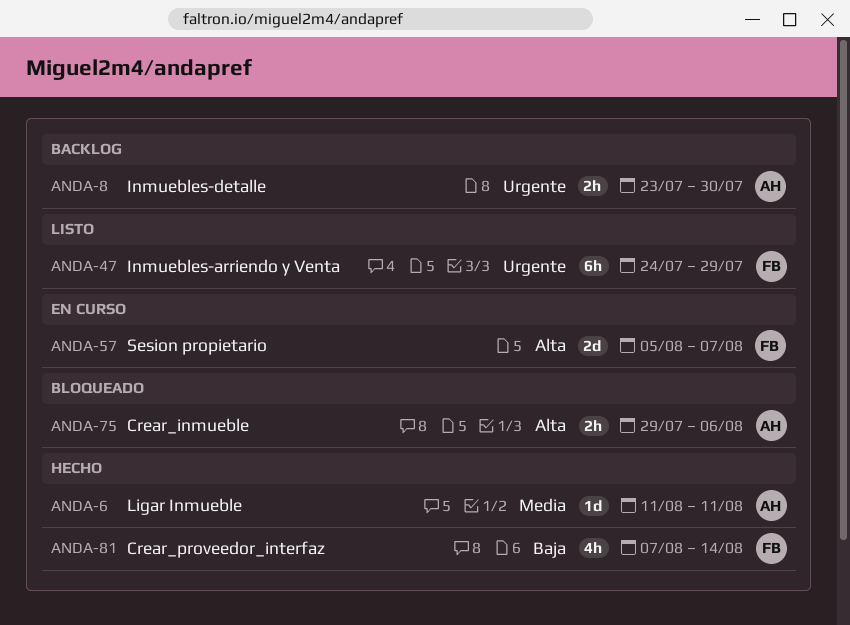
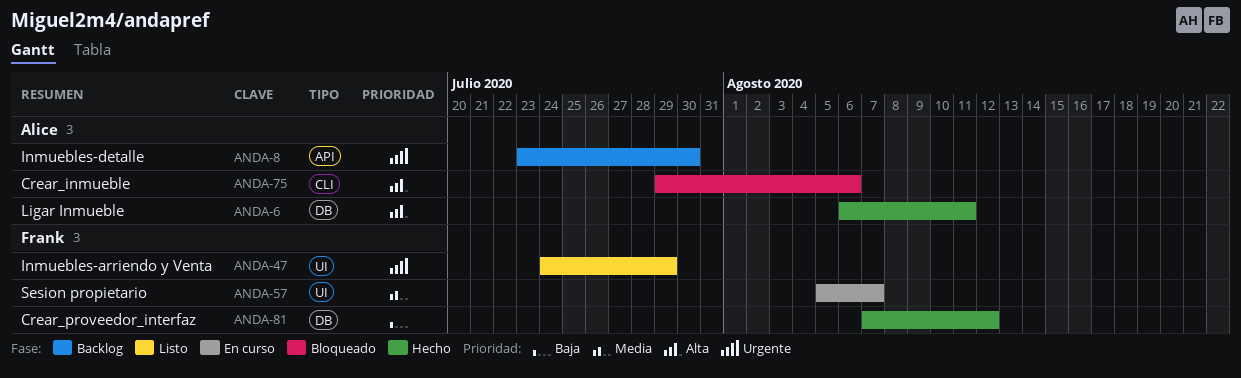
ANDA-6, priority: Media -> Alta
ANDA-6, start: Aug 11 -> Aug 6
ANDA-57, priority: Alta -> Media
ANDA-81, due: Aug 14 -> Aug 12

